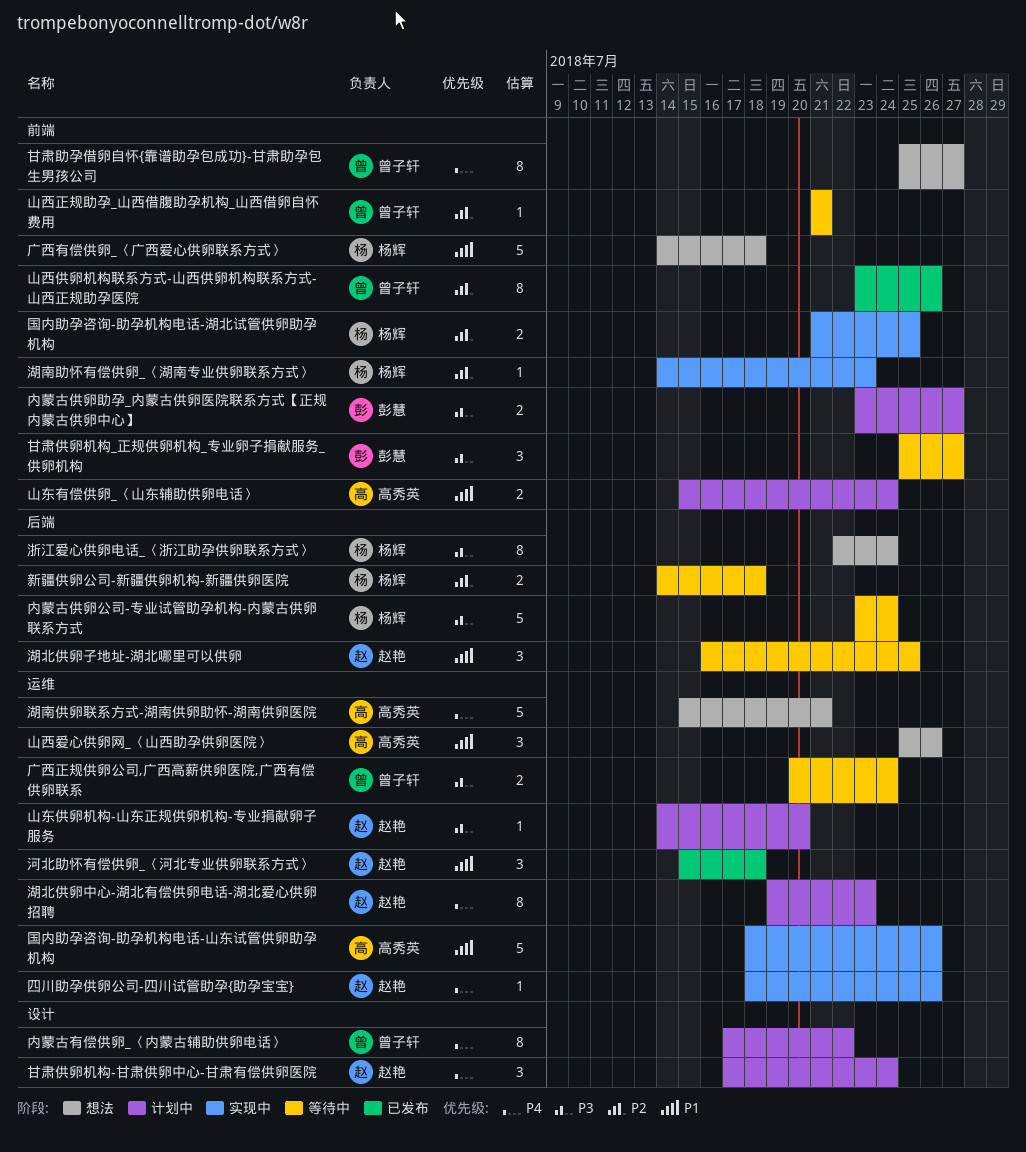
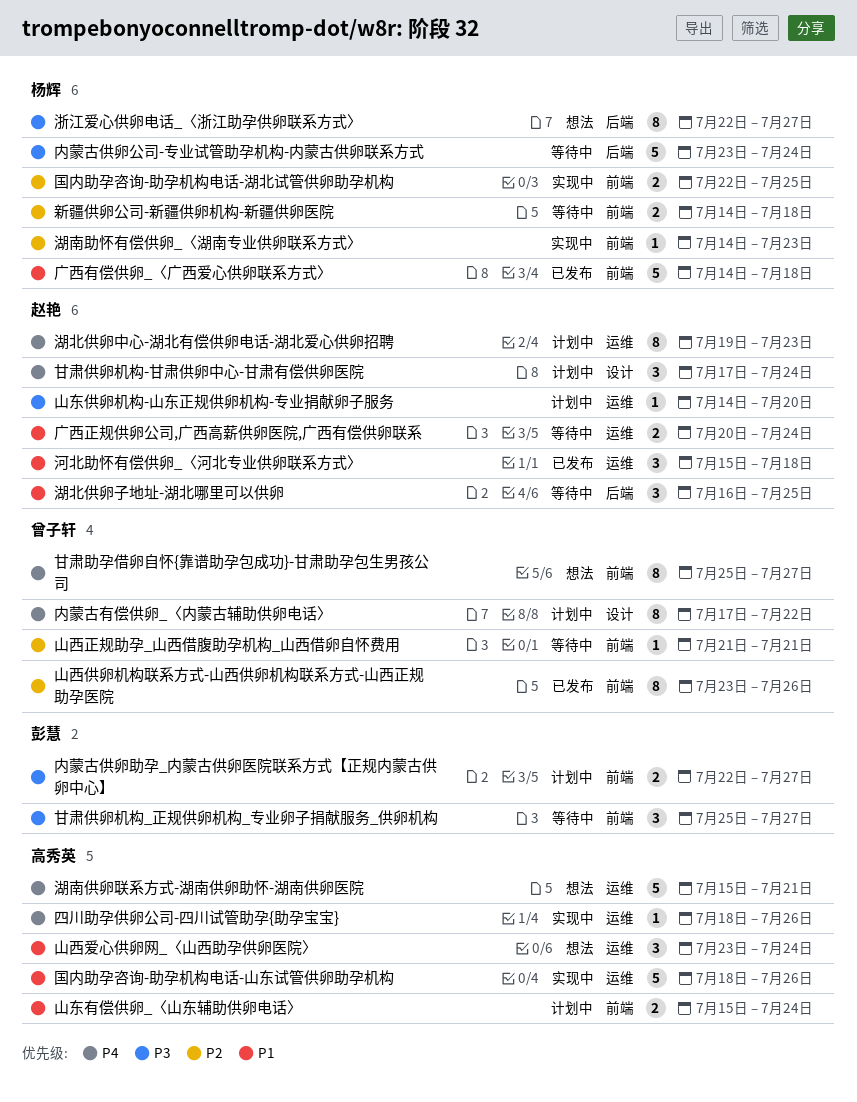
内蒙古供卵助孕_内蒙古供卵医院联系方式【正规内蒙古供卵中心】, start: Jul 23 -> Jul 22
四川助孕供卵公司-四川试管助孕{助孕宝宝}, owner: 赵艳 -> 高秀英
国内助孕咨询-助孕机构电话-湖北试管供卵助孕机构, start: Jul 21 -> Jul 22
山西爱心供卵网_〈山西助孕供卵医院〉, start: Jul 25 -> Jul 23
山西爱心供卵网_〈山西助孕供卵医院〉, due: Jul 26 -> Jul 24
广西有偿供卵_〈广西爱心供卵联系方式〉, status: 想法 -> 已发布
广西正规供卵公司,广西高薪供卵医院,广西有偿供卵联系, owner: 曾子轩 -> 赵艳
广西正规供卵公司,广西高薪供卵医院,广西有偿供卵联系, priority: P3 -> P1
新疆供卵公司-新疆供卵机构-新疆供卵医院, label: 后端 -> 前端
浙江爱心供卵电话_〈浙江助孕供卵联系方式〉, due: Jul 24 -> Jul 27

